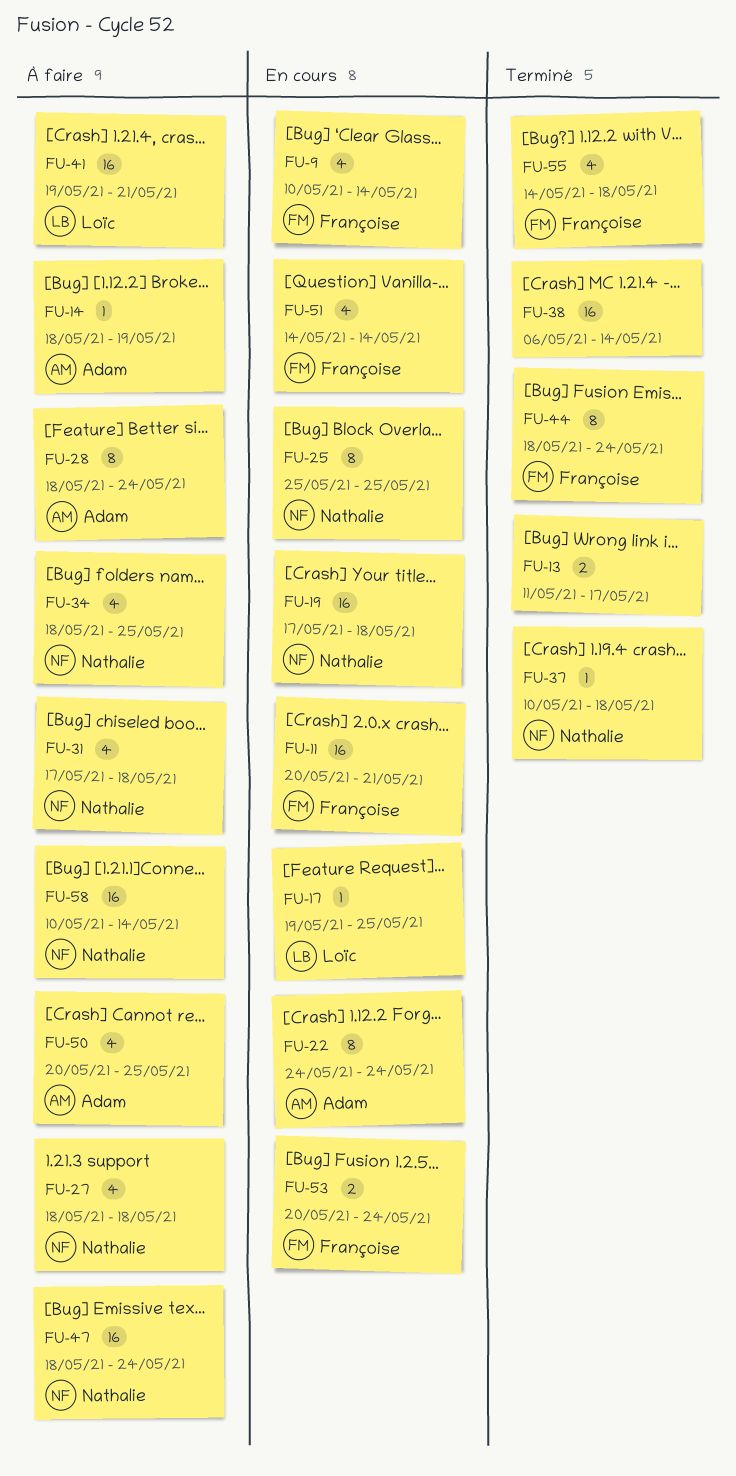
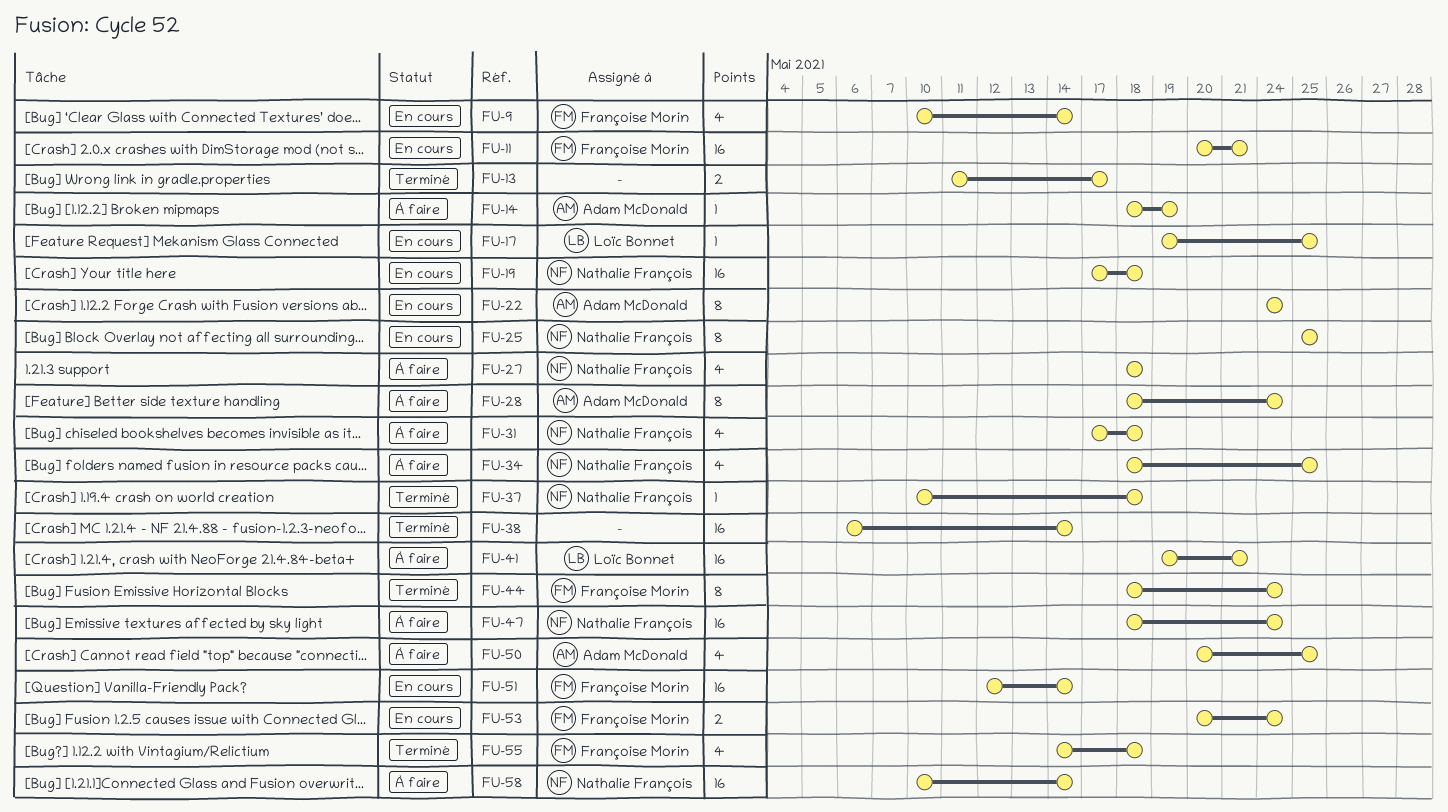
FU-51, estimate: 4 -> 16
FU-51, start: May 14 -> May 12

